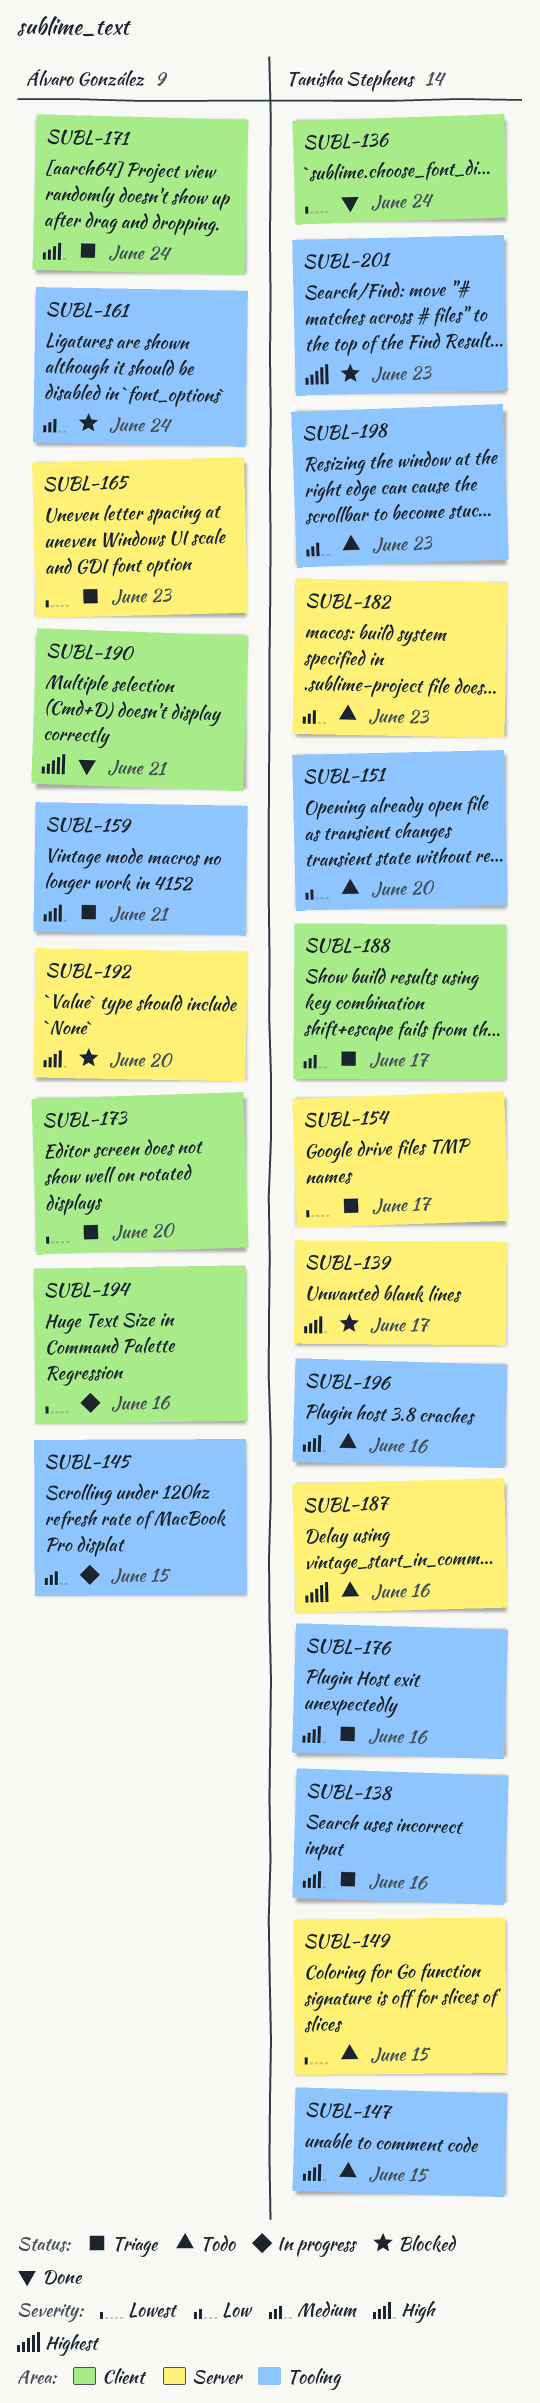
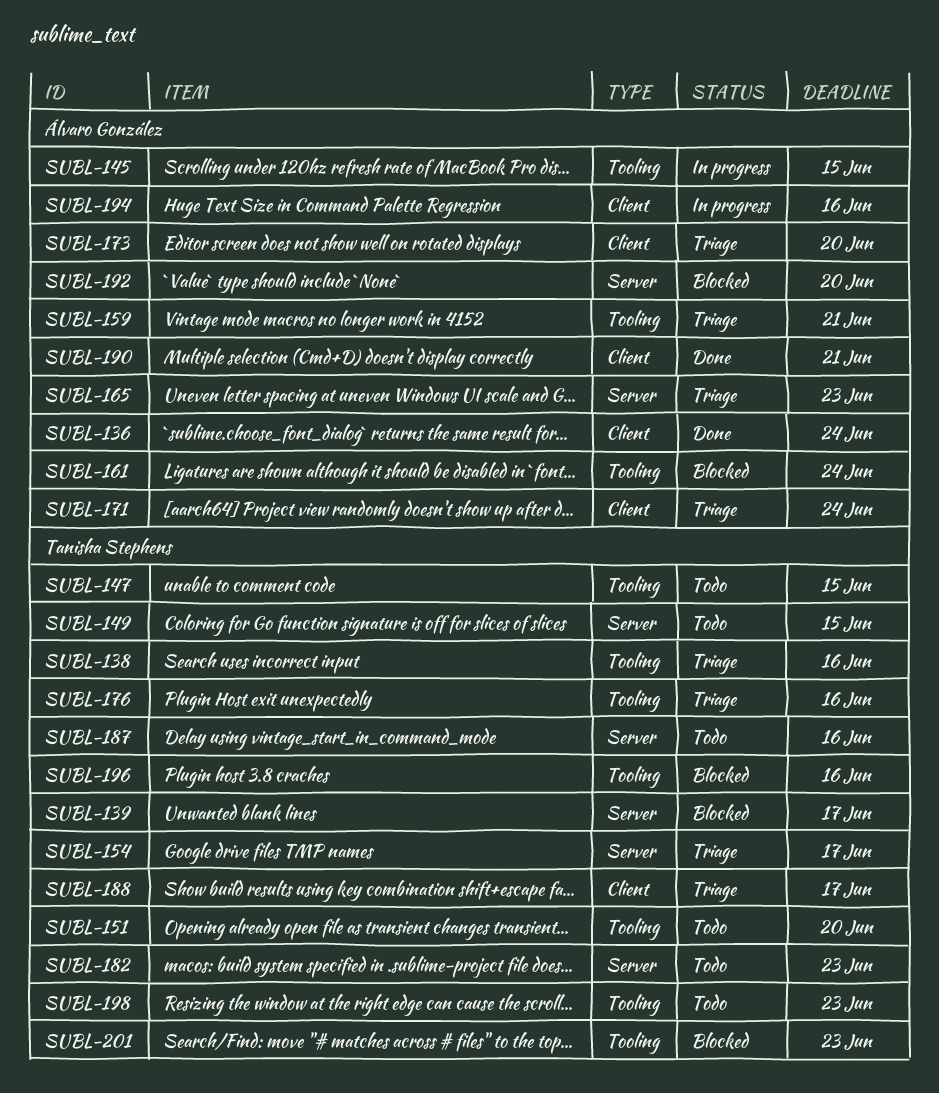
SUBL-136, owner: Tanisha Stephens -> Álvaro González
SUBL-196, status: Todo -> Blocked

